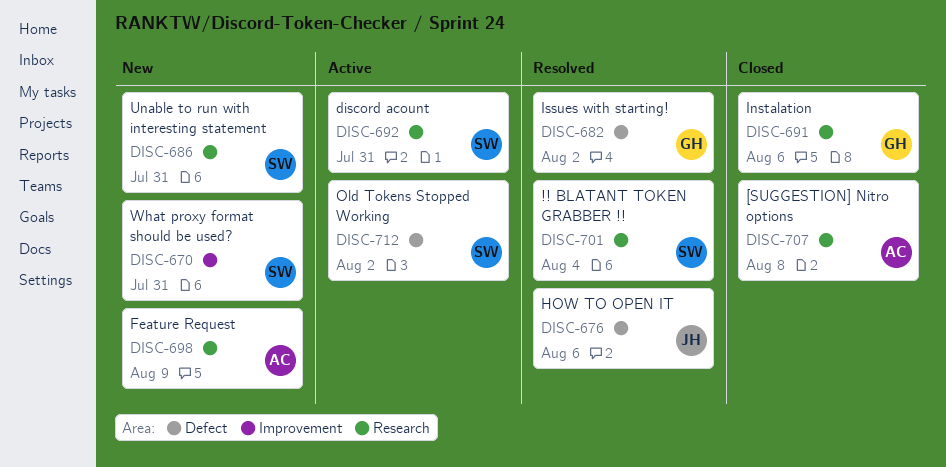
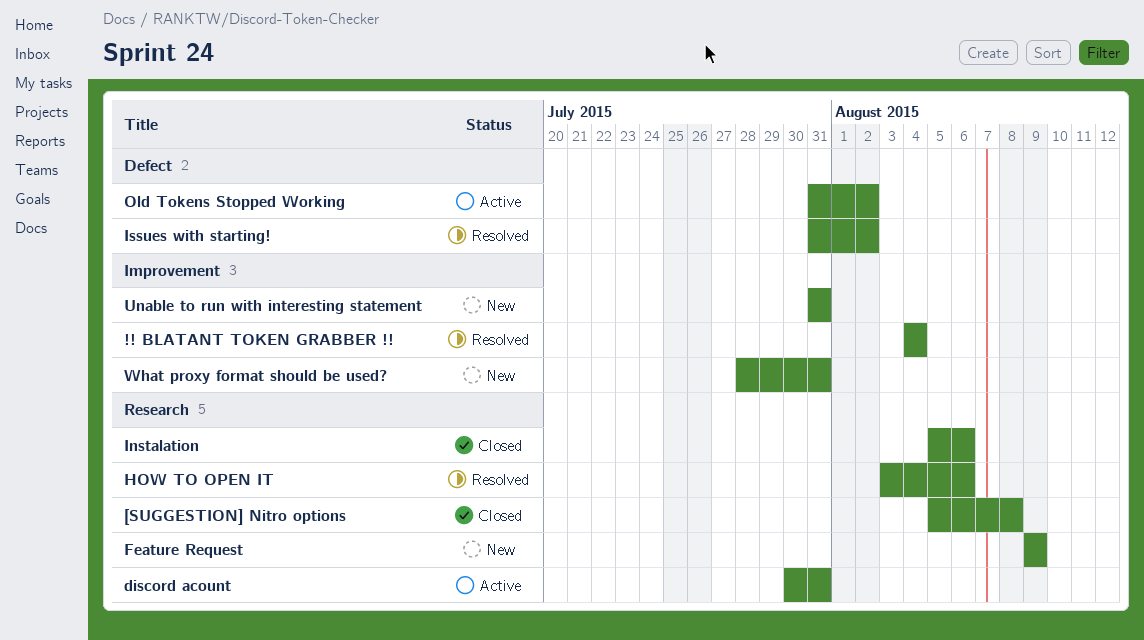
!! BLATANT TOKEN GRABBER !!, label: Research -> Improvement
HOW TO OPEN IT, label: Defect -> Research
Unable to run with interesting statement, label: Research -> Improvement

